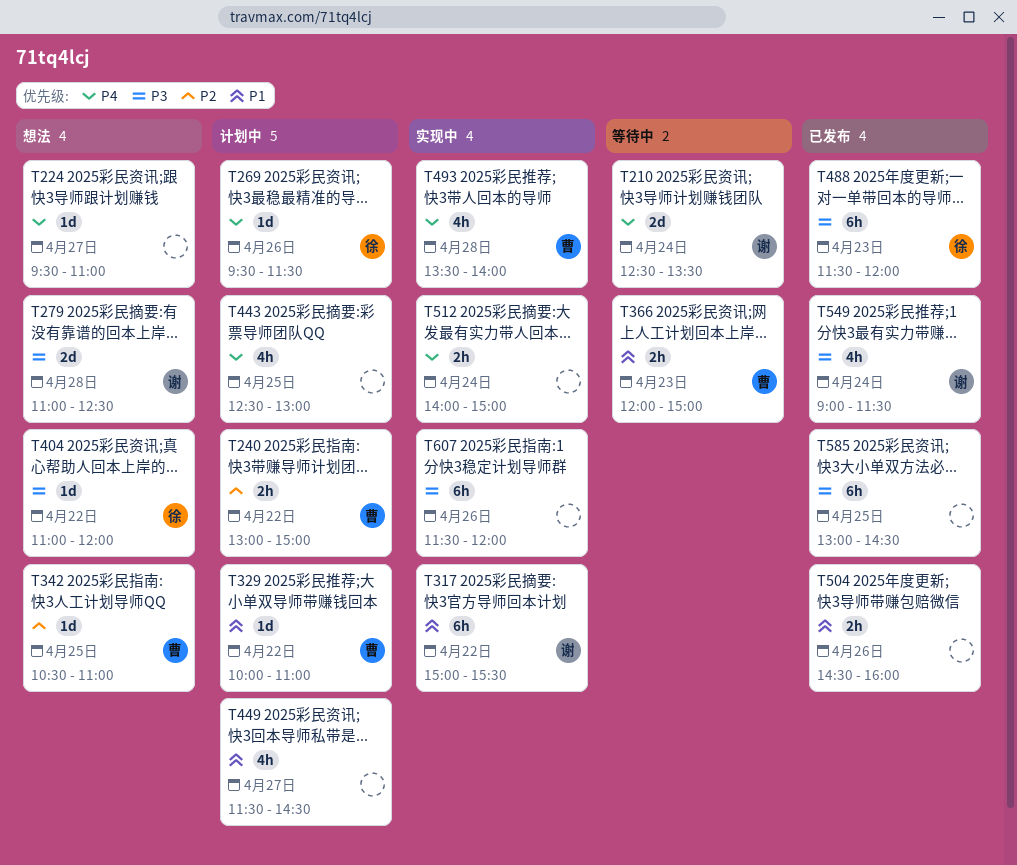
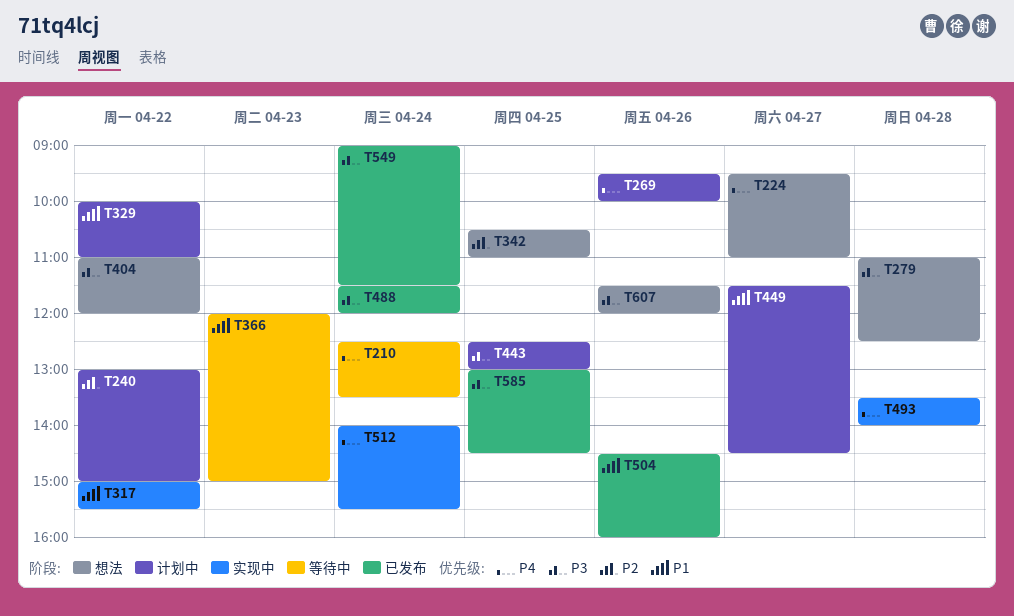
T269, ends: 11:30 -> 10:00
T443, priority: P4 -> P3
T488, day: Apr 23 -> Apr 24
T512, ends: 15:00 -> 15:30
T607, status: 实现中 -> 想法

